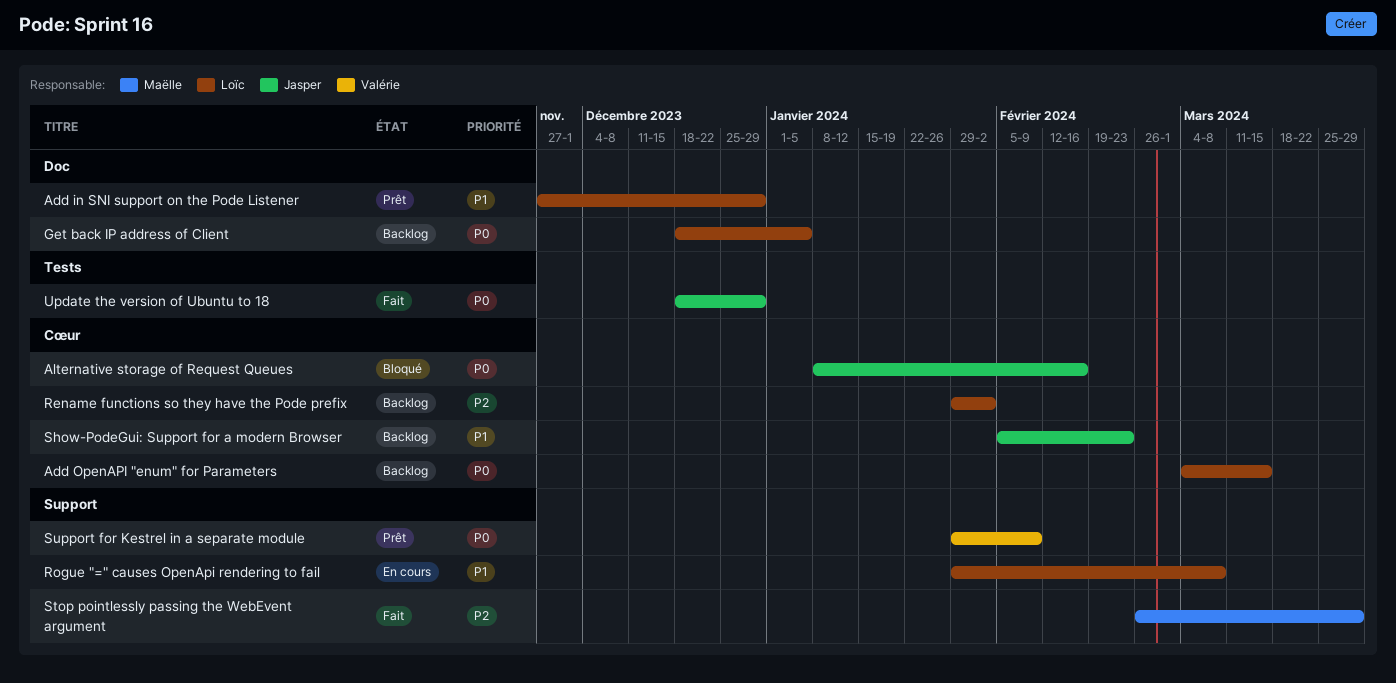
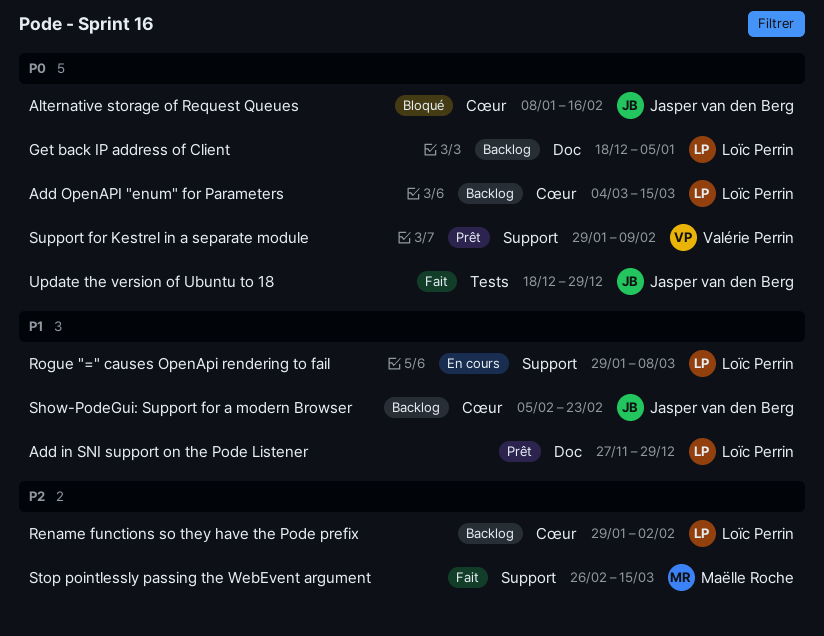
Stop pointlessly passing the WebEvent argument, due: Mar 29 -> Mar 15

